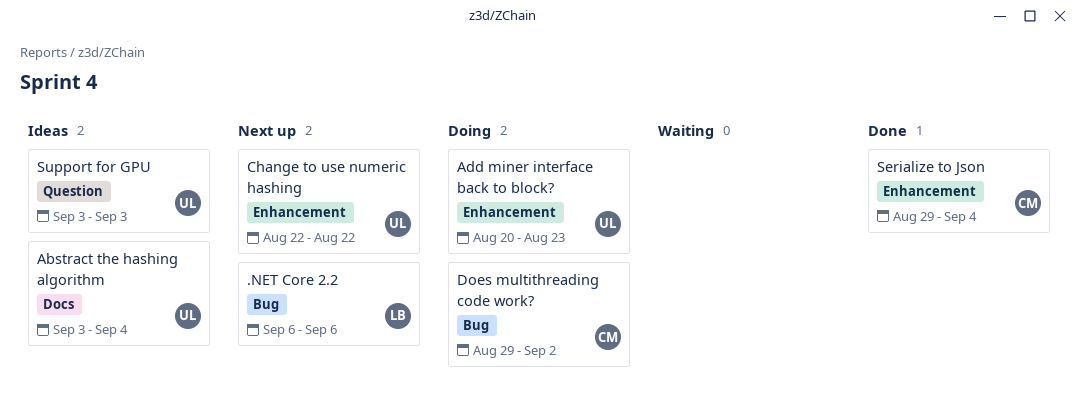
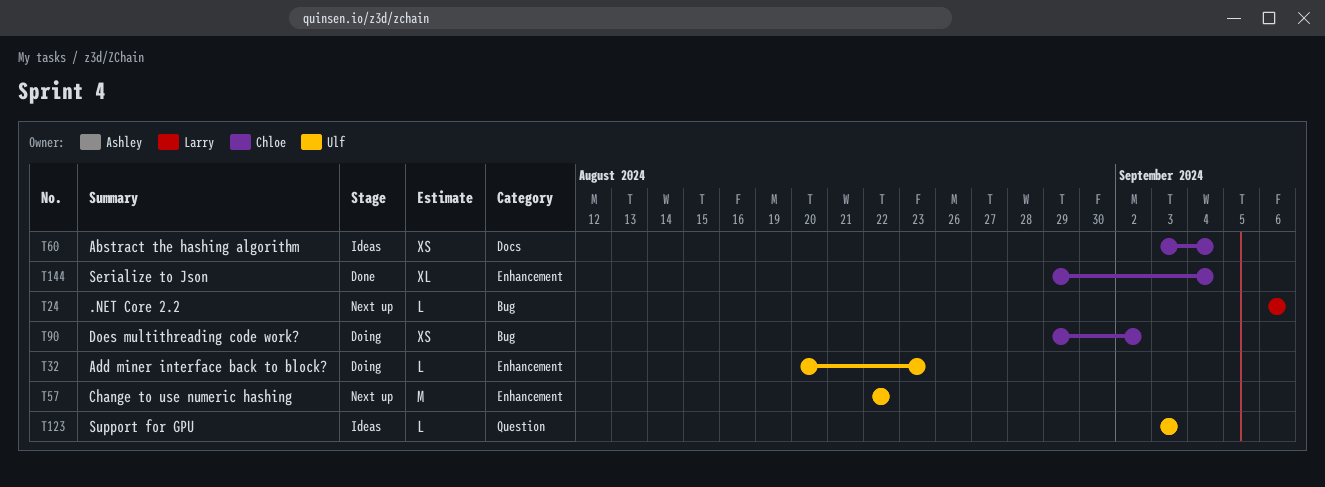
Abstract the hashing algorithm, owner: Ulf -> Chloe

